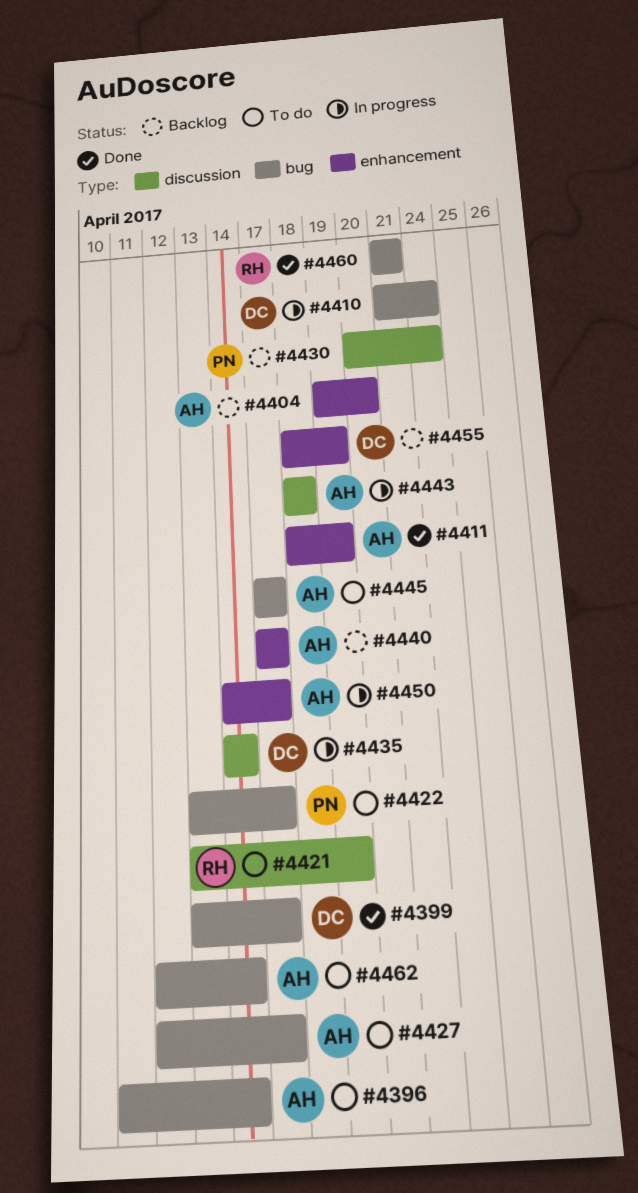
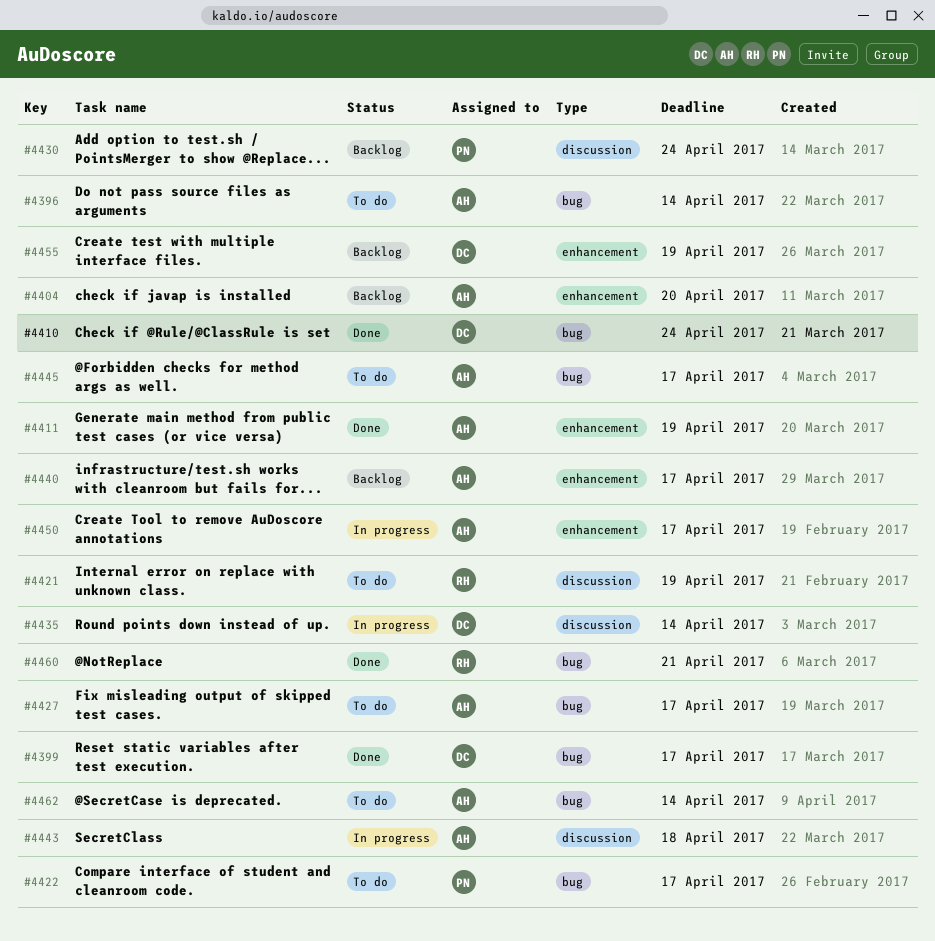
#4410, status: In progress -> Done

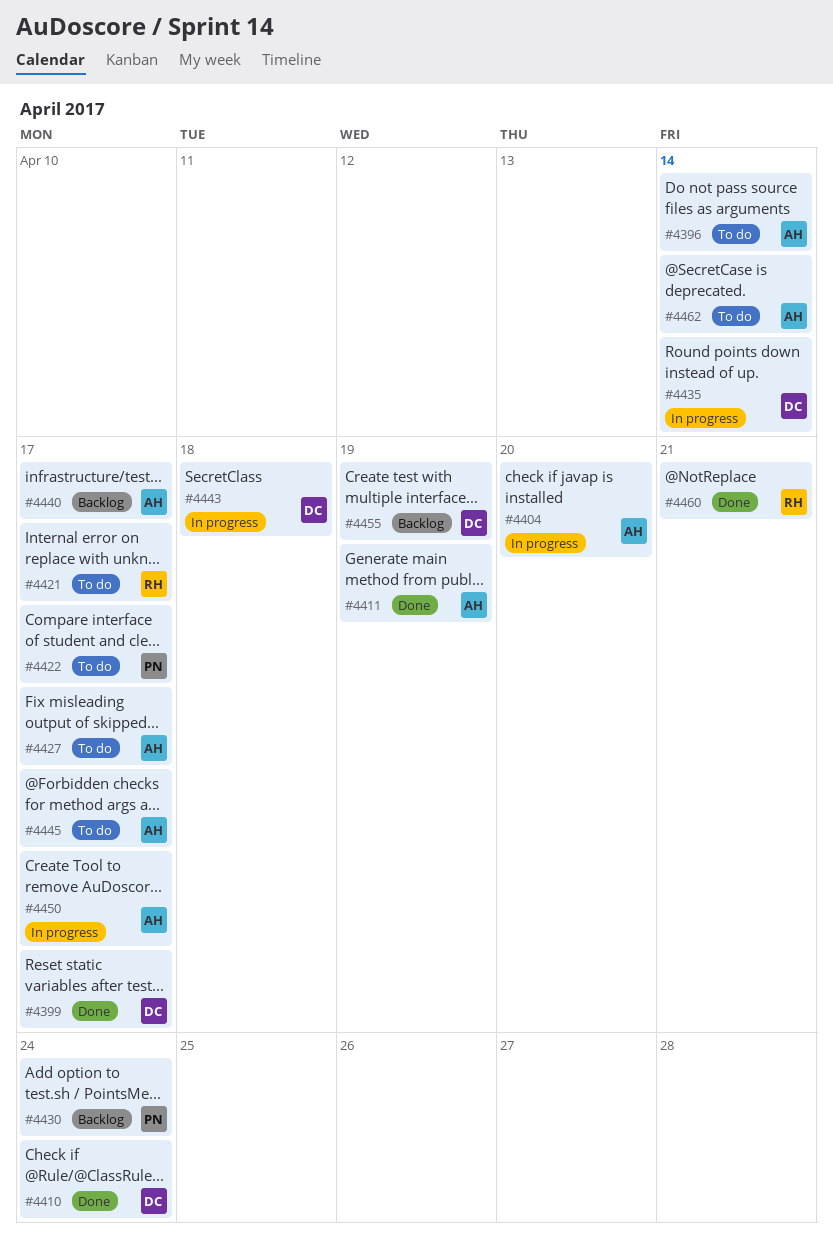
#4404, status: Backlog -> In progress
#4421, due: Apr 19 -> Apr 17
#4443, owner: AH -> DC

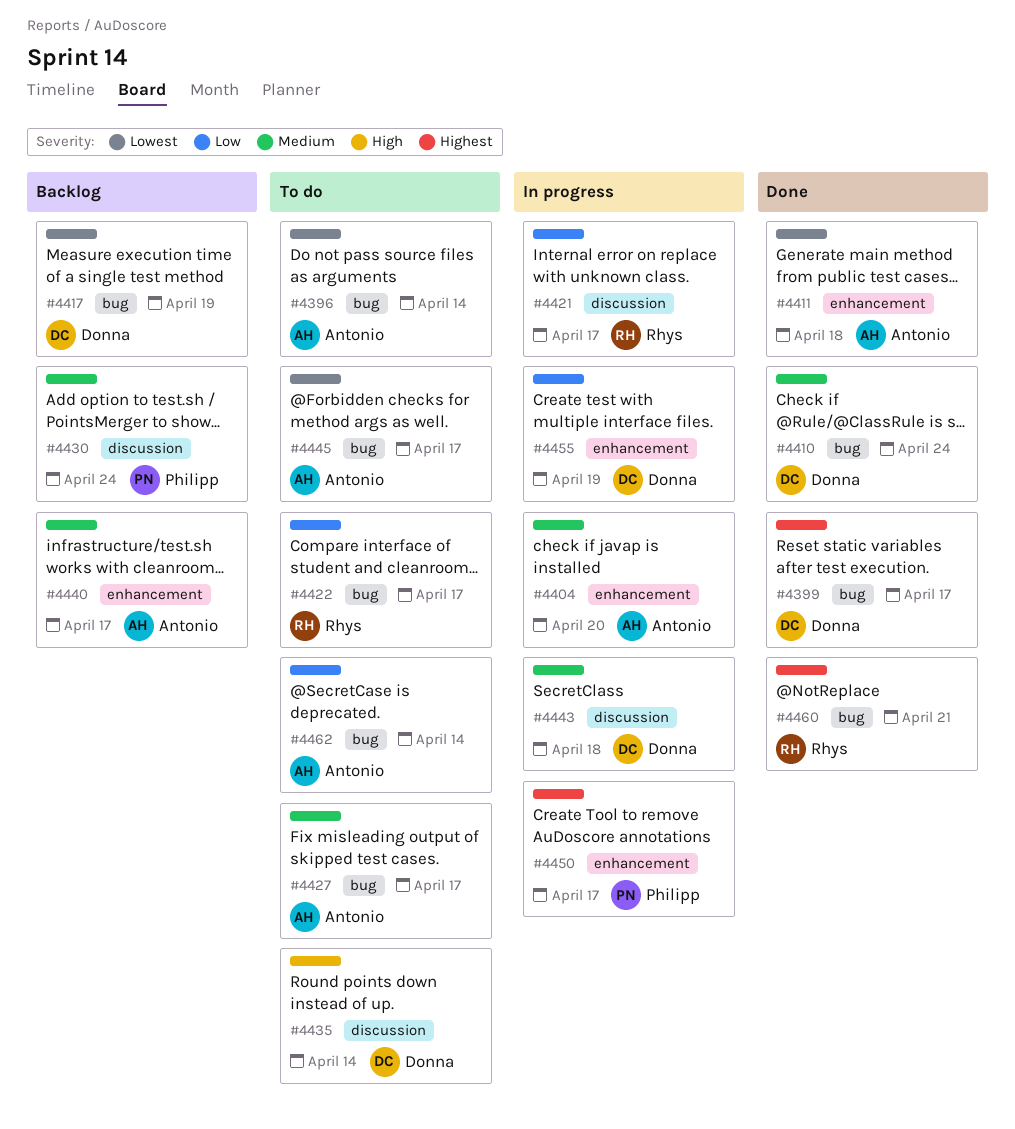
#4411, due: Apr 19 -> Apr 18
#4417: none -> present
#4421, status: To do -> In progress
#4422, owner: Philipp -> Rhys
#4435, status: In progress -> To do
#4450, owner: Antonio -> Philipp
#4455, status: Backlog -> In progress

